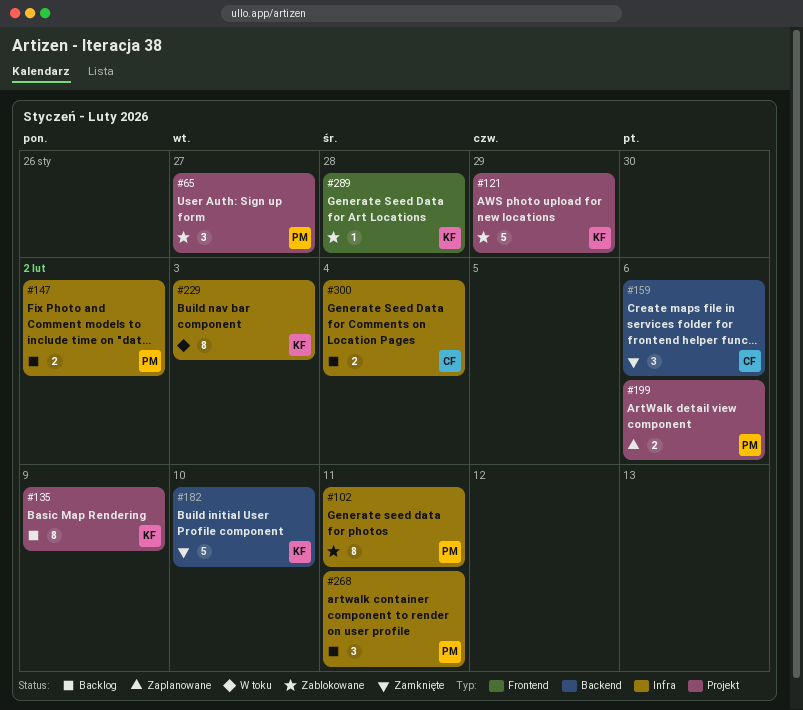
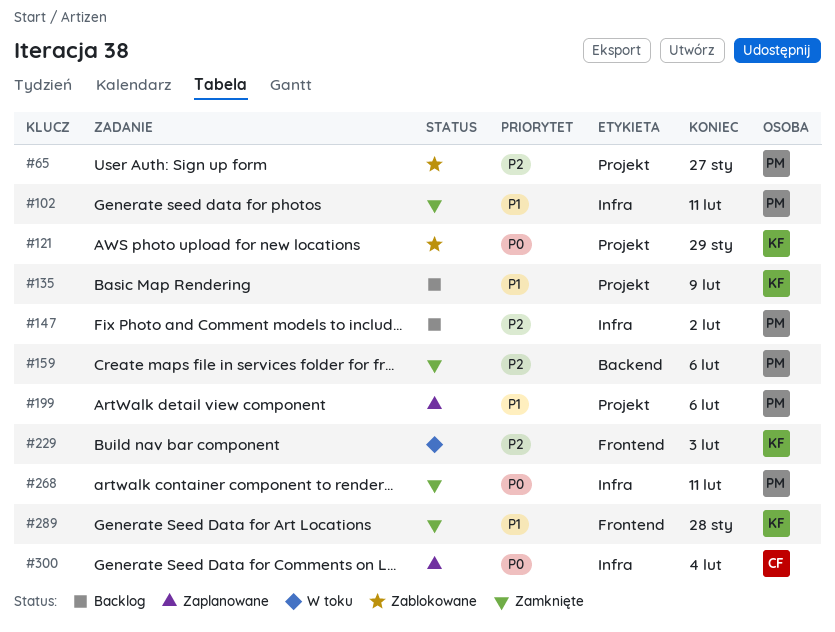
#102, status: Zablokowane -> Zamknięte
#159, owner: CF -> PM
#182: present -> none
#229, label: Infra -> Frontend
#268, status: Backlog -> Zamknięte
#289, status: Zablokowane -> Zamknięte
#300, status: Backlog -> Zaplanowane

